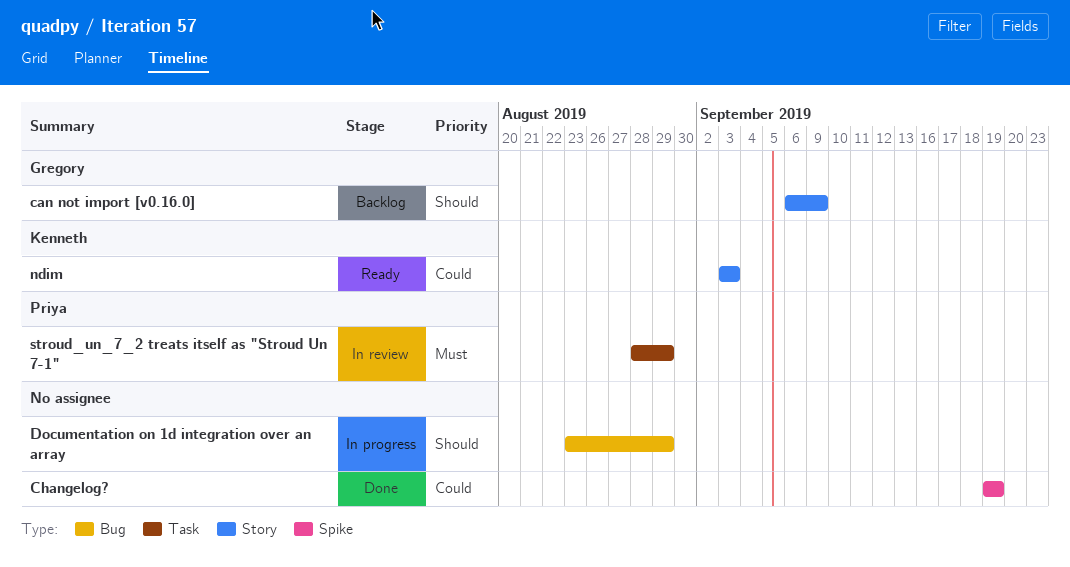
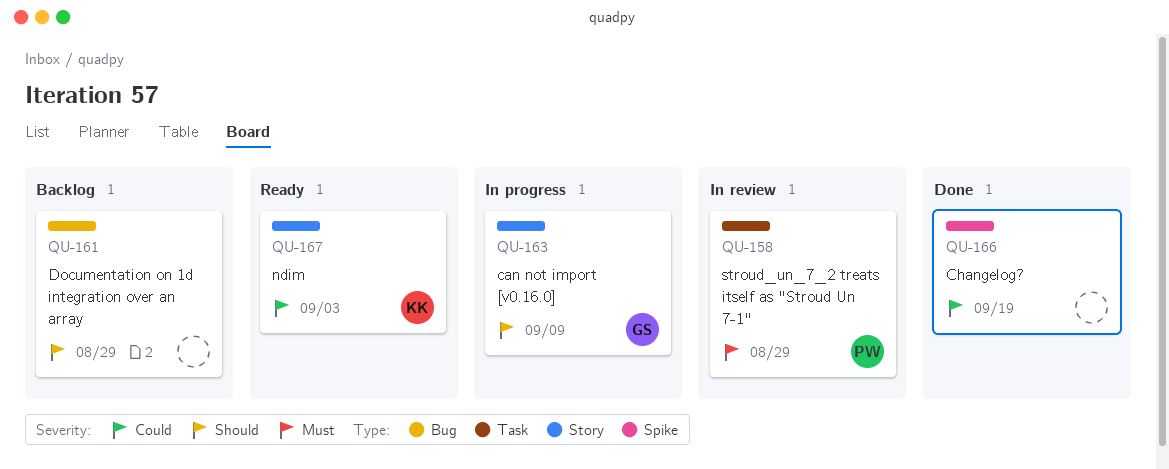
can not import [v0.16.0], status: Backlog -> In progress
Documentation on 1d integration over an array, status: In progress -> Backlog

